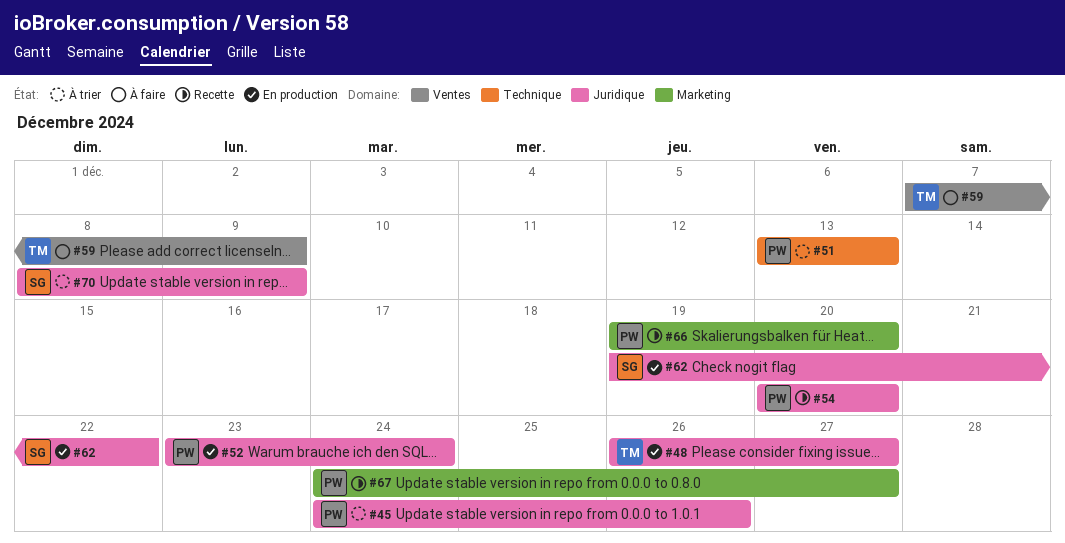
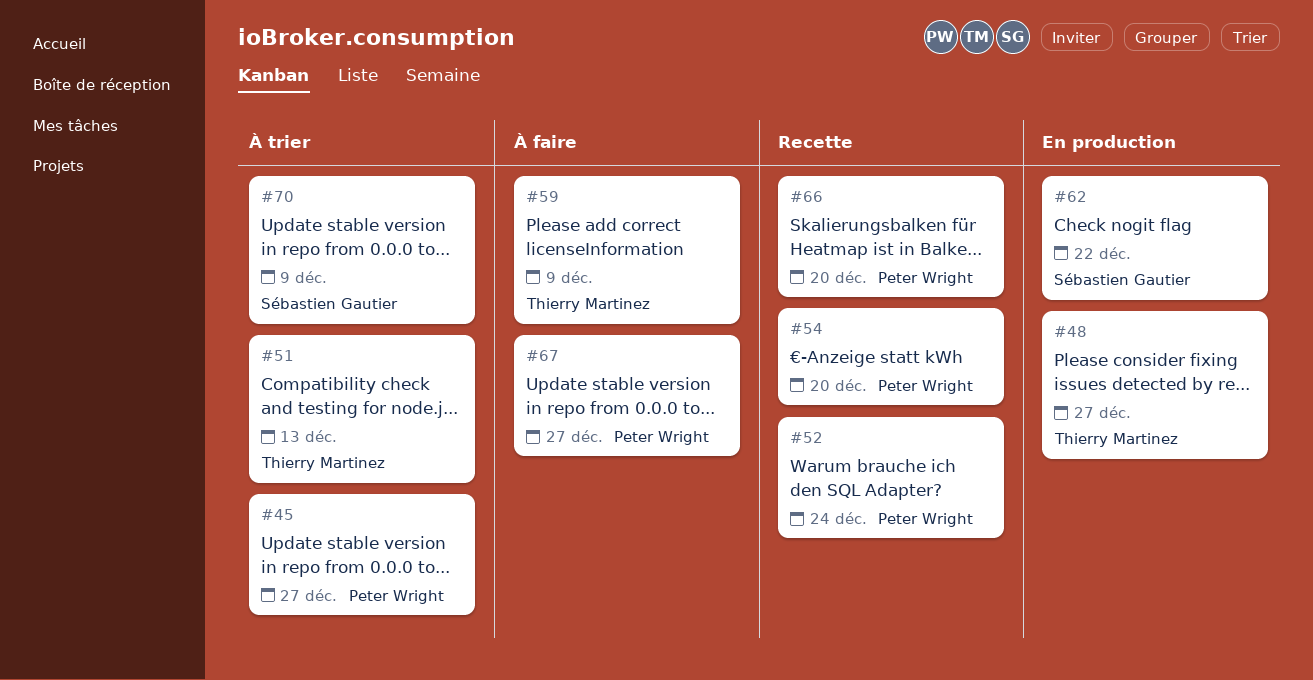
#45, due: Dec 26 -> Dec 27
#51, owner: Peter Wright -> Thierry Martinez
#52, status: En production -> Recette
#67, status: Recette -> À faire

